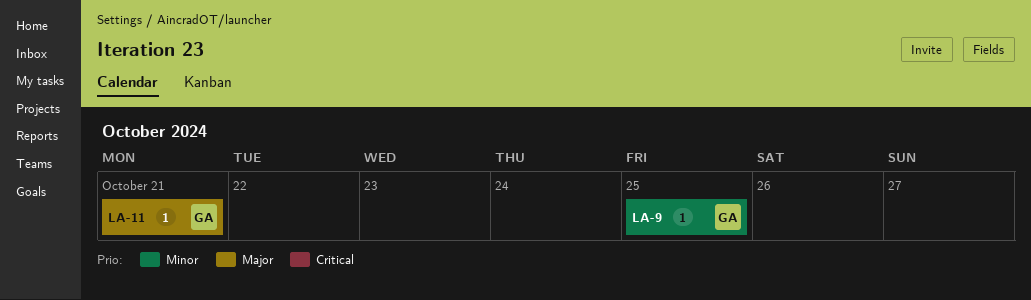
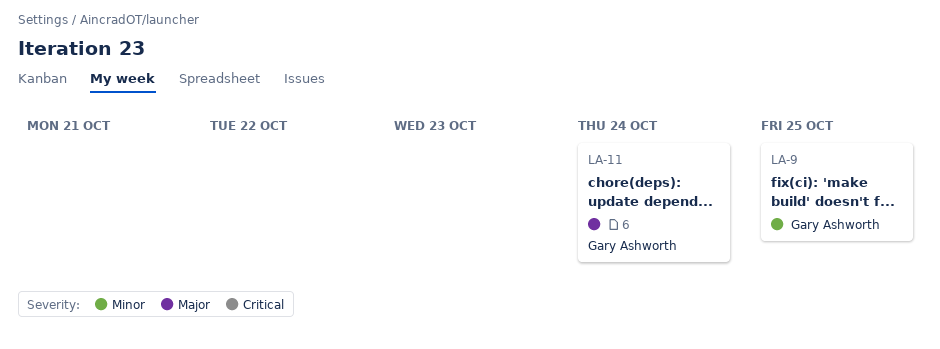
LA-11, due: Oct 21 -> Oct 24

